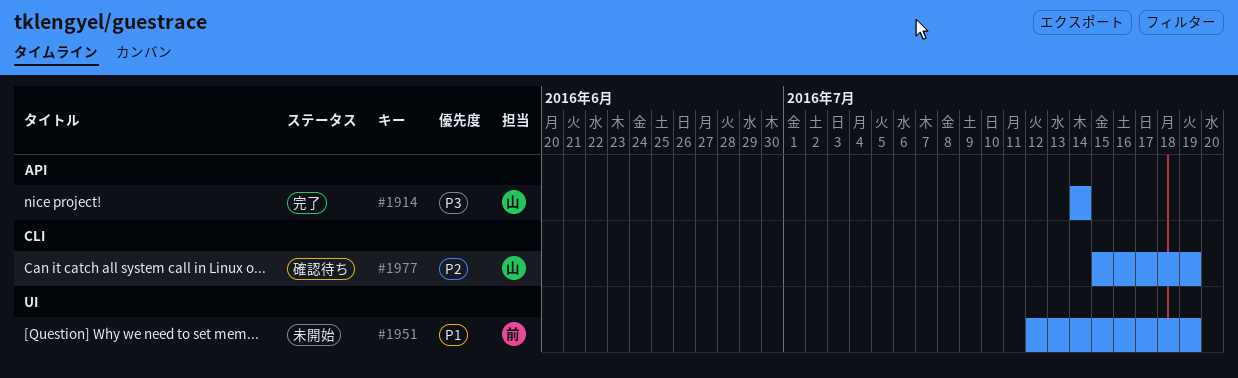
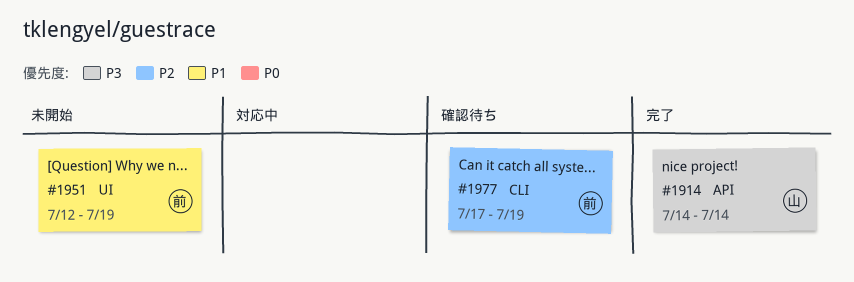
#1977, owner: 山 -> 前
#1977, start: Jul 15 -> Jul 17

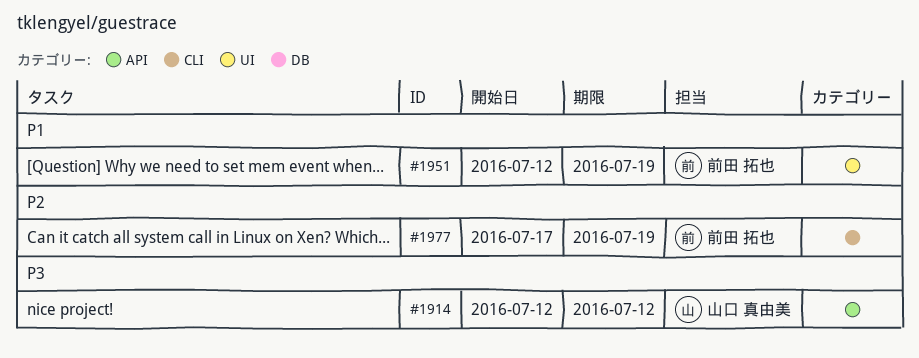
#1914, start: Jul 14 -> Jul 12
#1914, due: Jul 14 -> Jul 12

